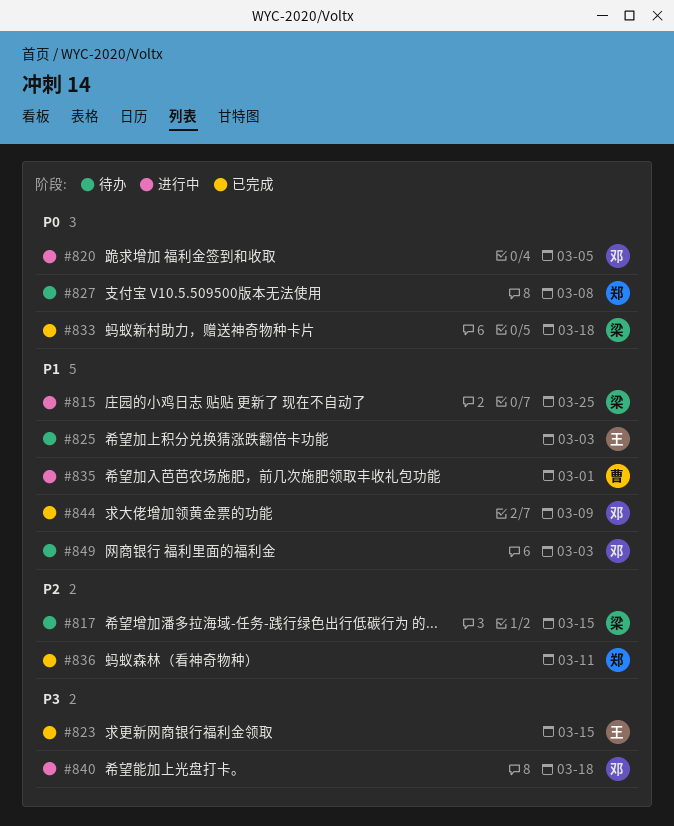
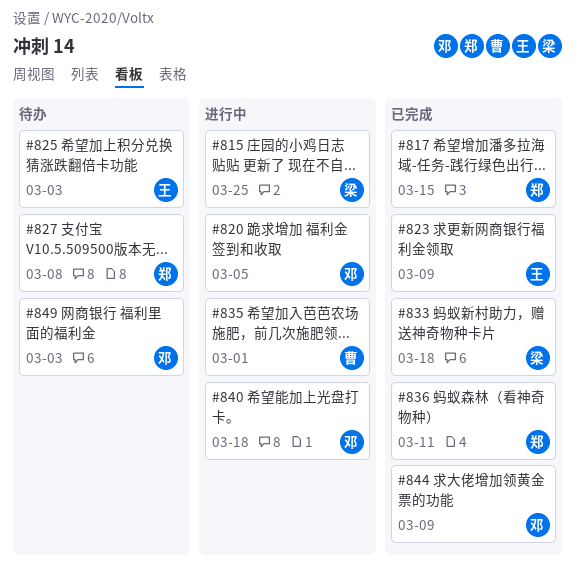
#817, status: 待办 -> 已完成
#817, owner: 梁 -> 郑
#823, due: Mar 15 -> Mar 9

